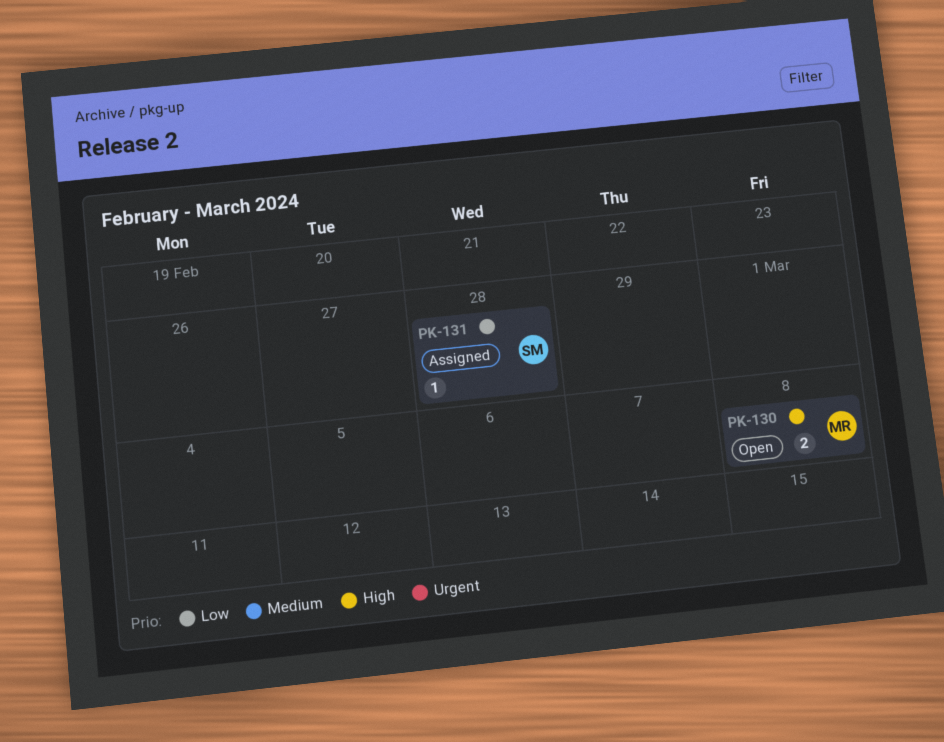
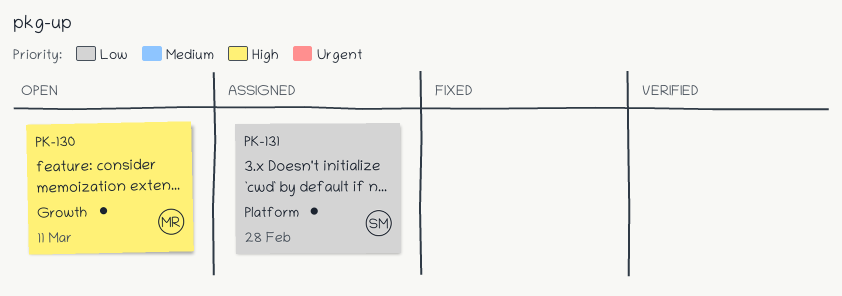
PK-130, estimate: 2 -> 1
PK-130, due: Mar 8 -> Mar 11

